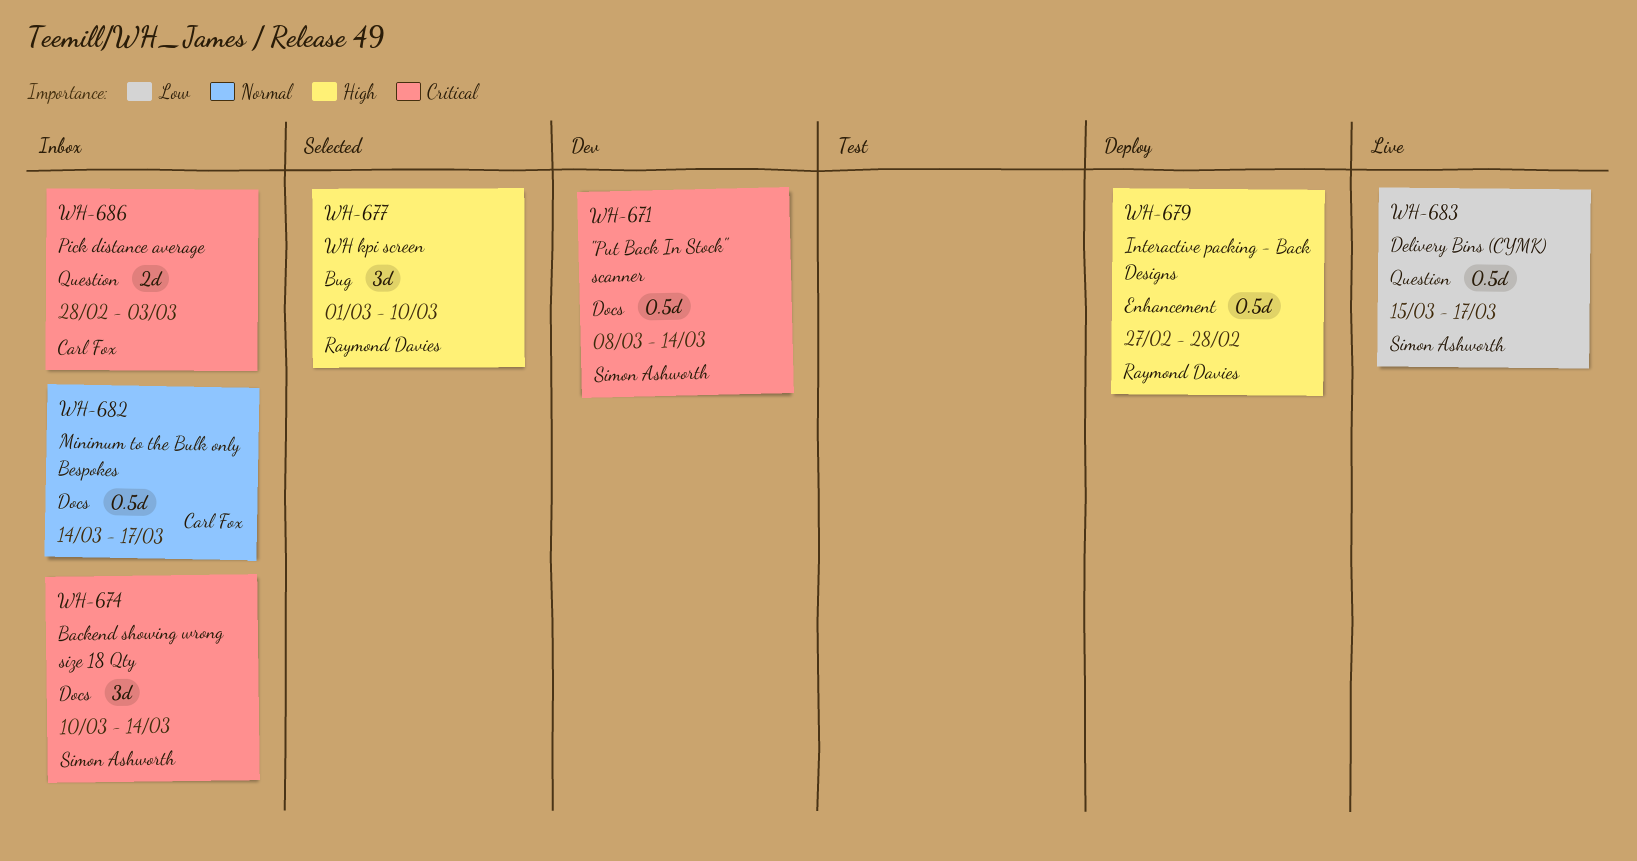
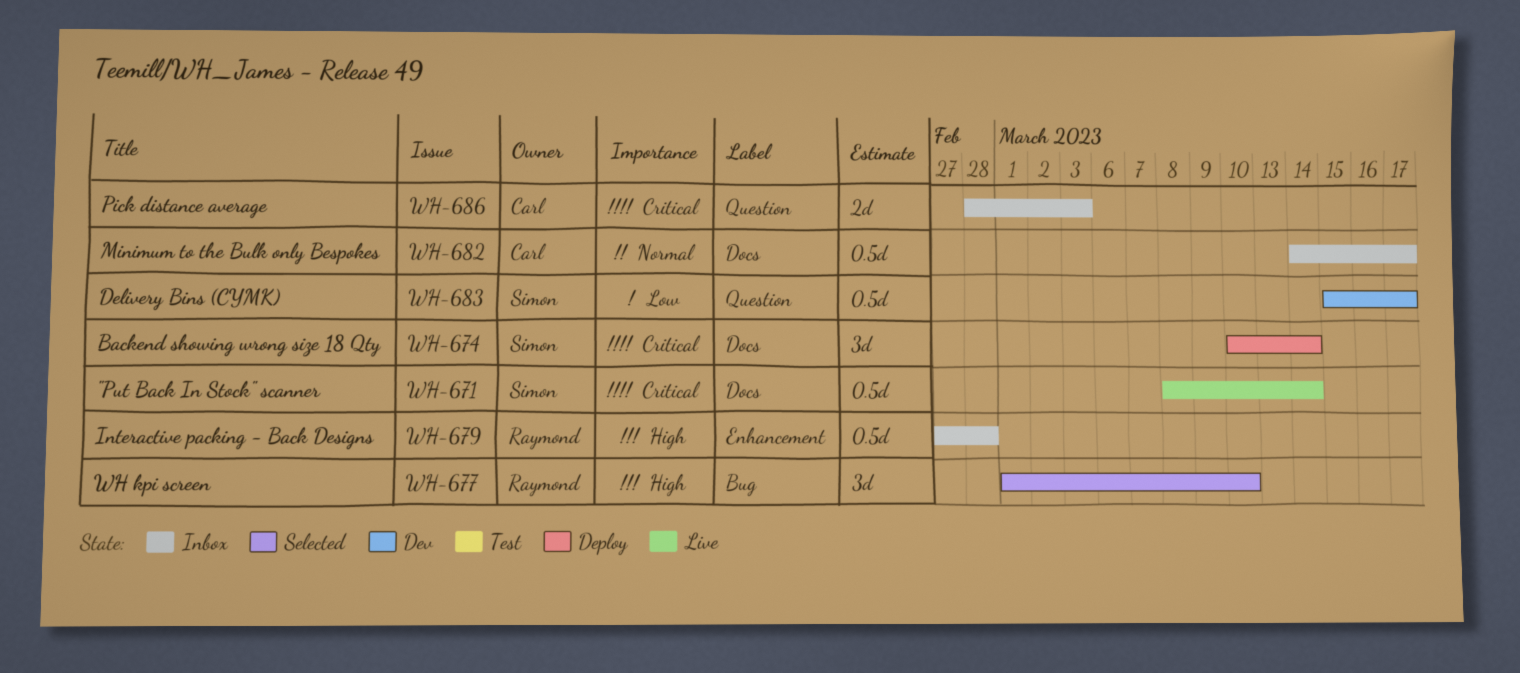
WH-671, status: Dev -> Live
WH-674, status: Inbox -> Deploy
WH-679, status: Deploy -> Inbox
WH-683, status: Live -> Dev

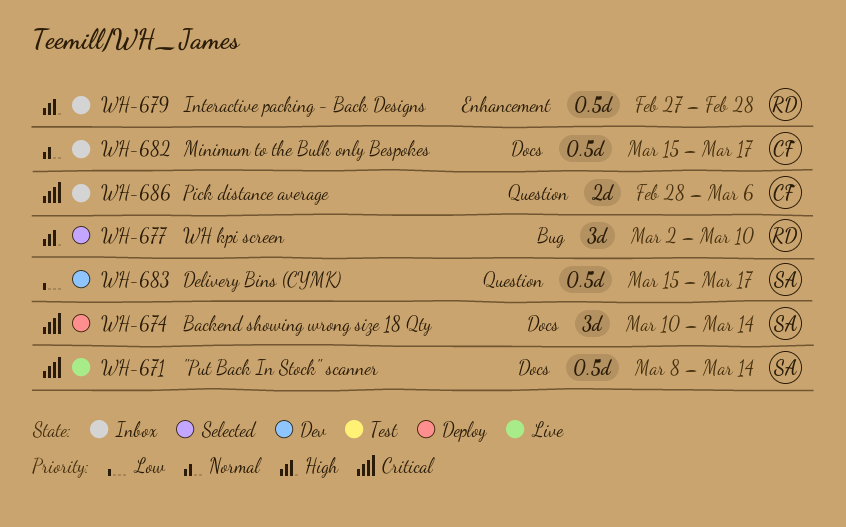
WH-677, start: Mar 1 -> Mar 2
WH-682, start: Mar 14 -> Mar 15
WH-686, due: Mar 3 -> Mar 6

